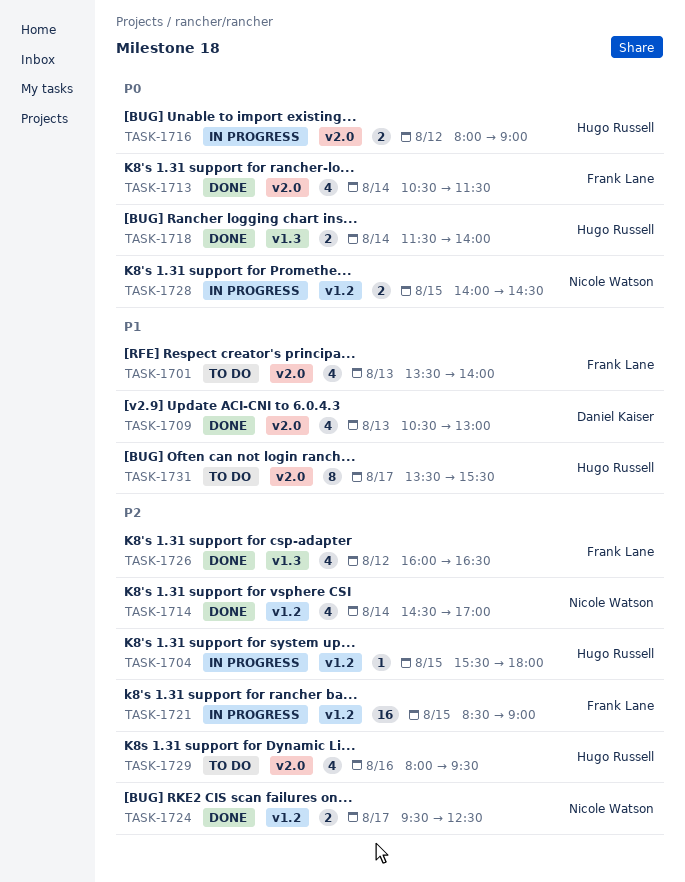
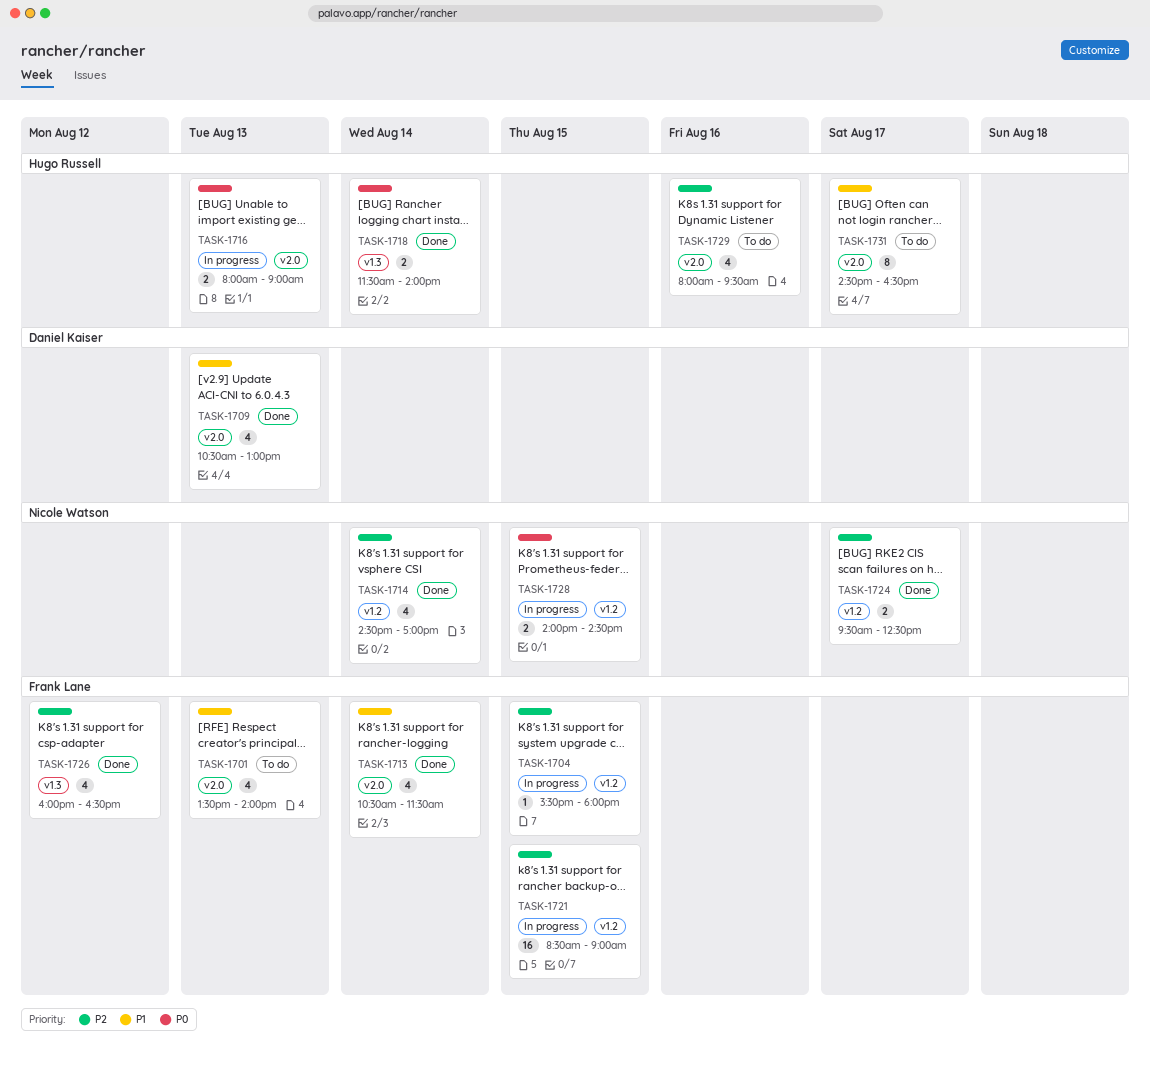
TASK-1704, owner: Hugo Russell -> Frank Lane
TASK-1713, priority: P0 -> P1
TASK-1716, day: Aug 12 -> Aug 13
TASK-1731, begins: 13:30 -> 14:30
TASK-1731, ends: 15:30 -> 16:30

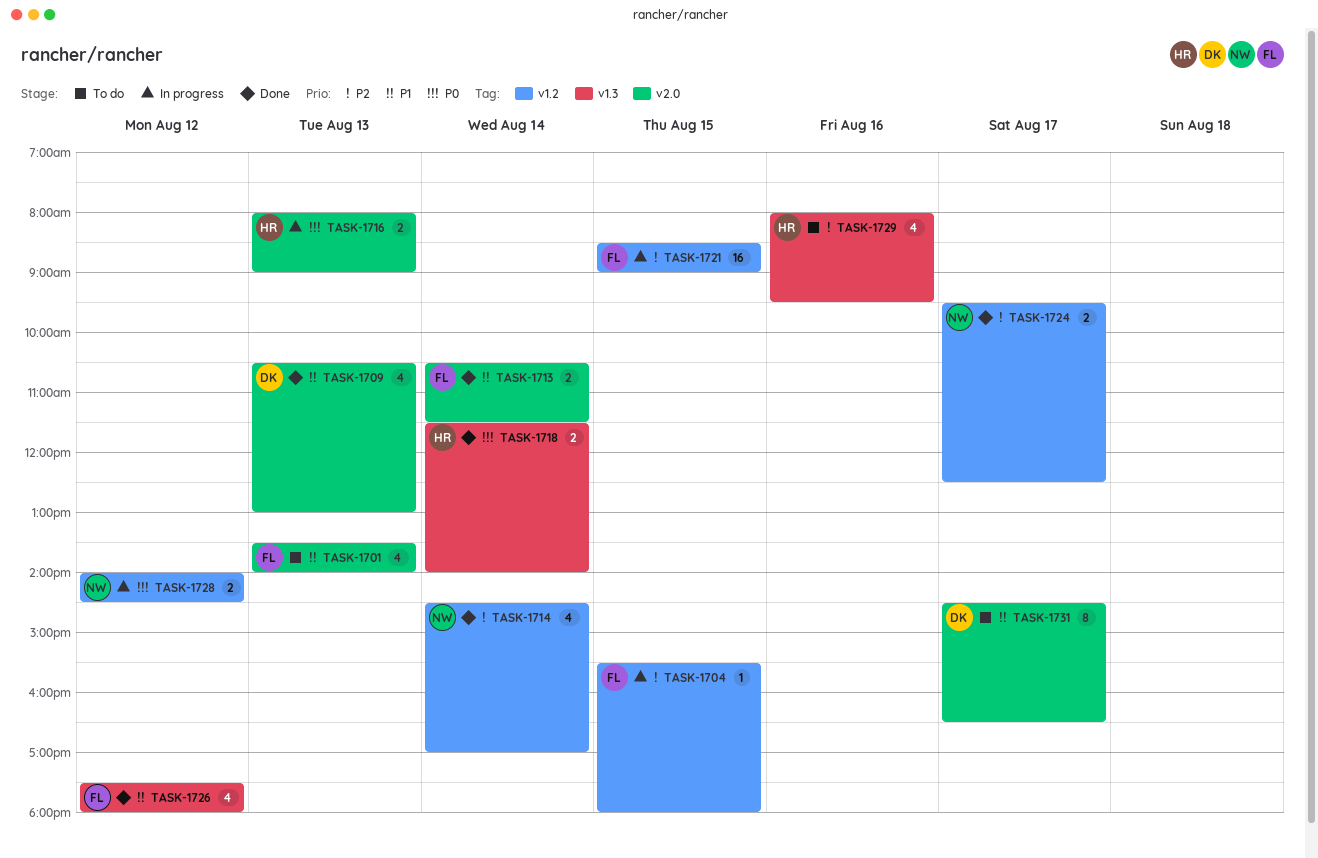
TASK-1713, estimate: 4 -> 2
TASK-1726, priority: P2 -> P1
TASK-1726, begins: 16:00 -> 17:30
TASK-1726, ends: 16:30 -> 18:00
TASK-1728, day: Aug 15 -> Aug 12
TASK-1729, label: v2.0 -> v1.3
TASK-1731, owner: Hugo Russell -> Daniel Kaiser

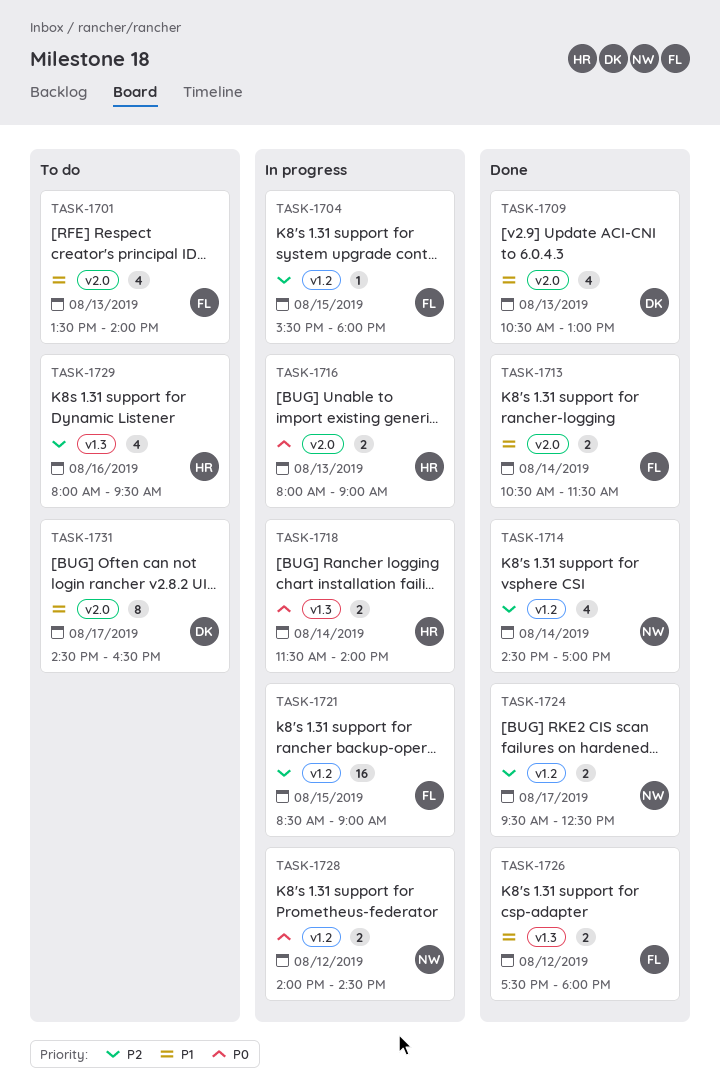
TASK-1718, status: Done -> In progress
TASK-1726, estimate: 4 -> 2

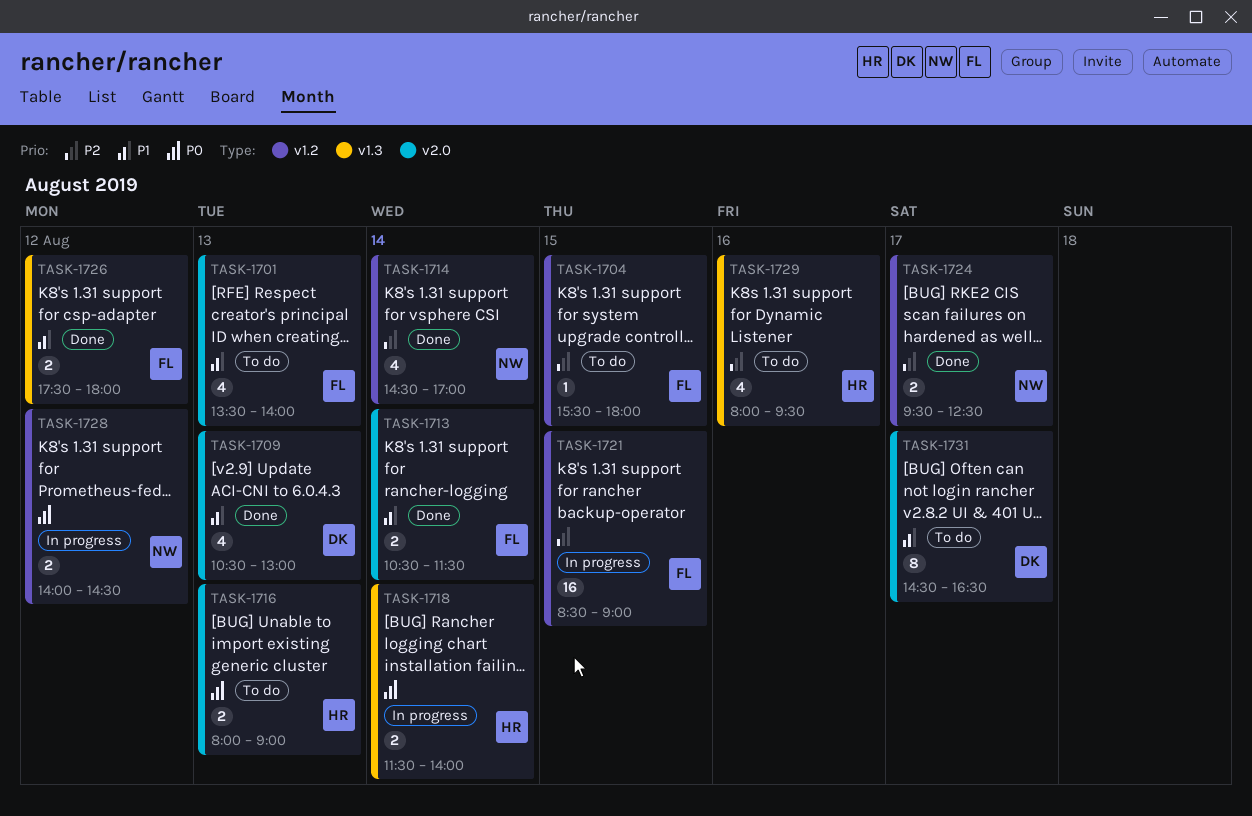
TASK-1704, status: In progress -> To do
TASK-1716, status: In progress -> To do

